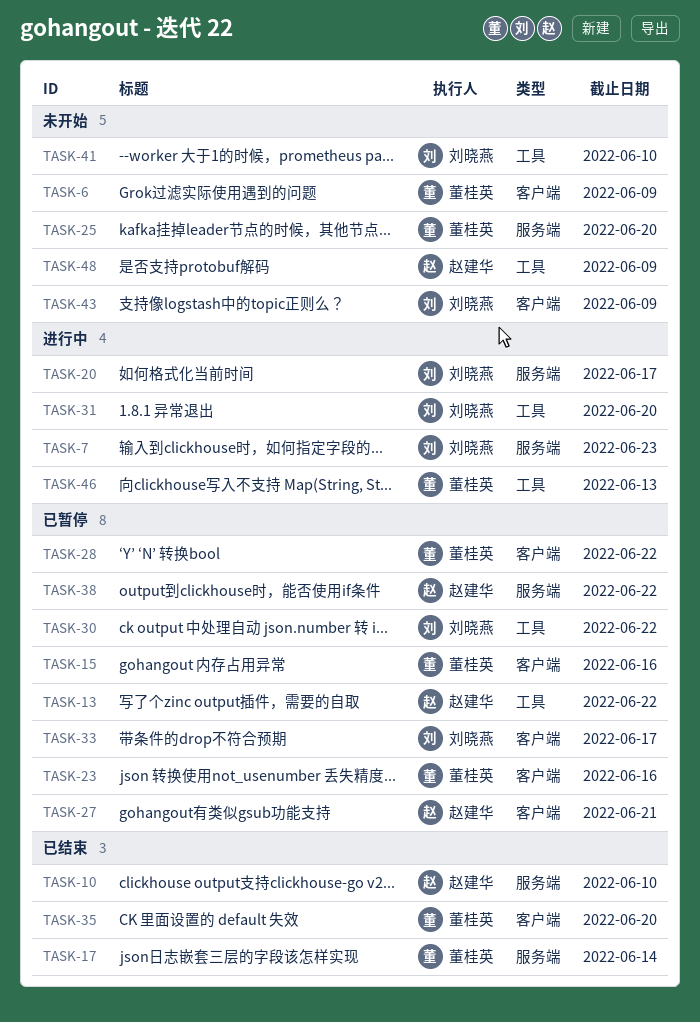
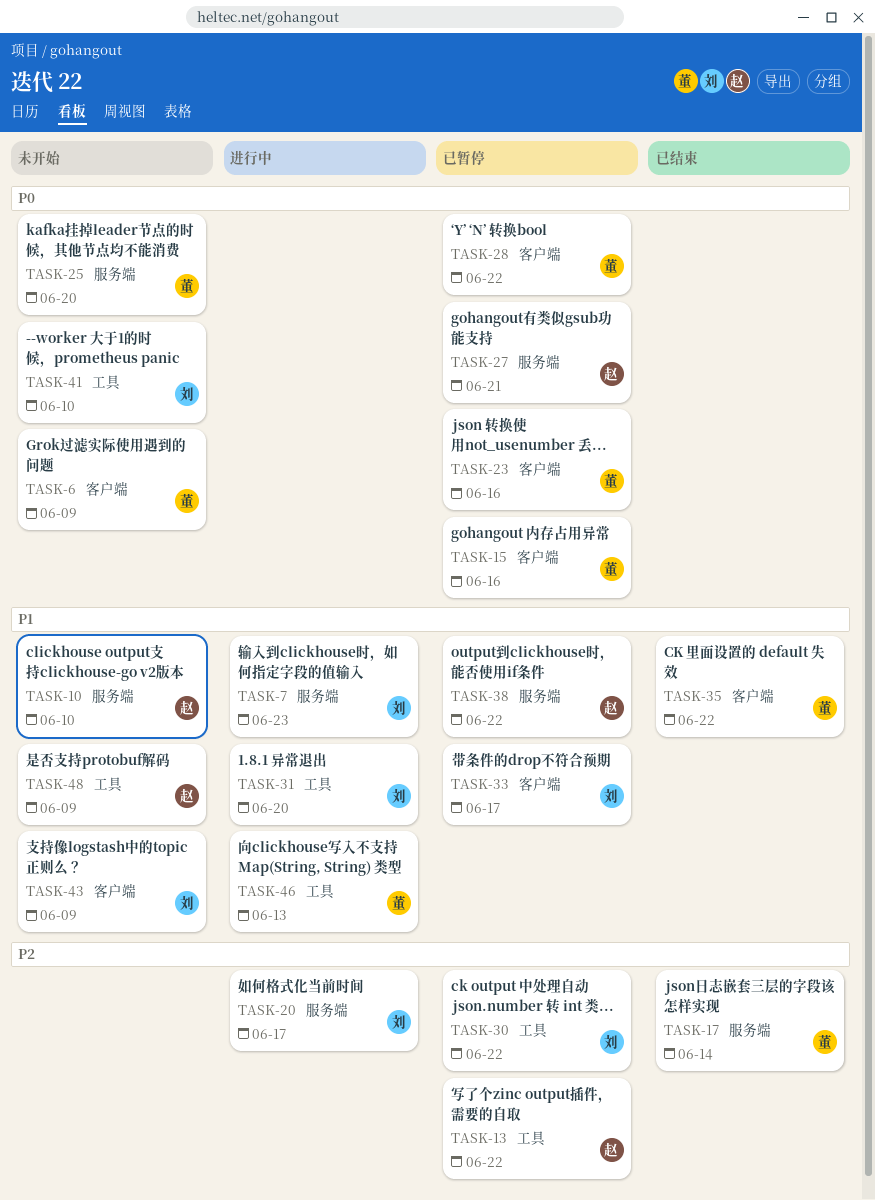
TASK-10, status: 已结束 -> 未开始
TASK-27, label: 客户端 -> 服务端
TASK-35, due: Jun 20 -> Jun 22

